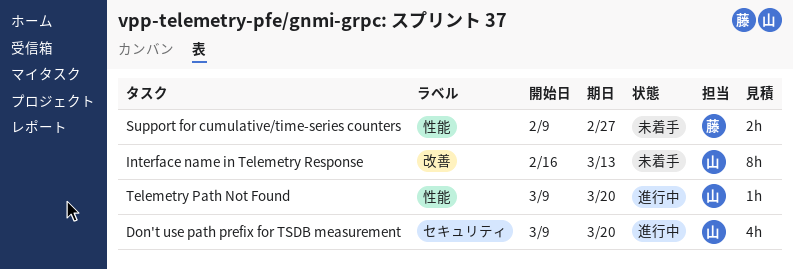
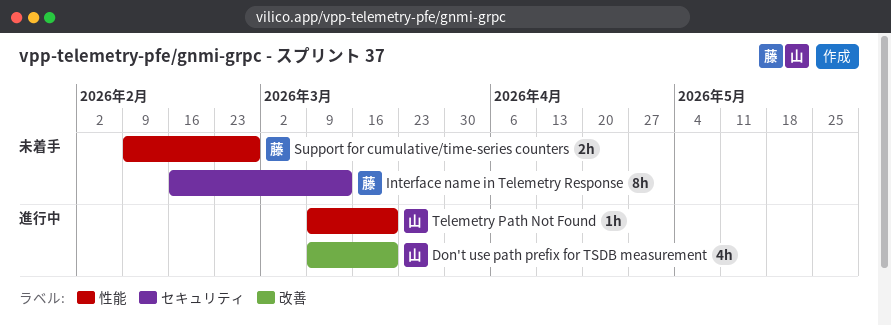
Don't use path prefix for TSDB measurement, label: セキュリティ -> 改善
Interface name in Telemetry Response, owner: 山 -> 藤
Interface name in Telemetry Response, label: 改善 -> セキュリティ

